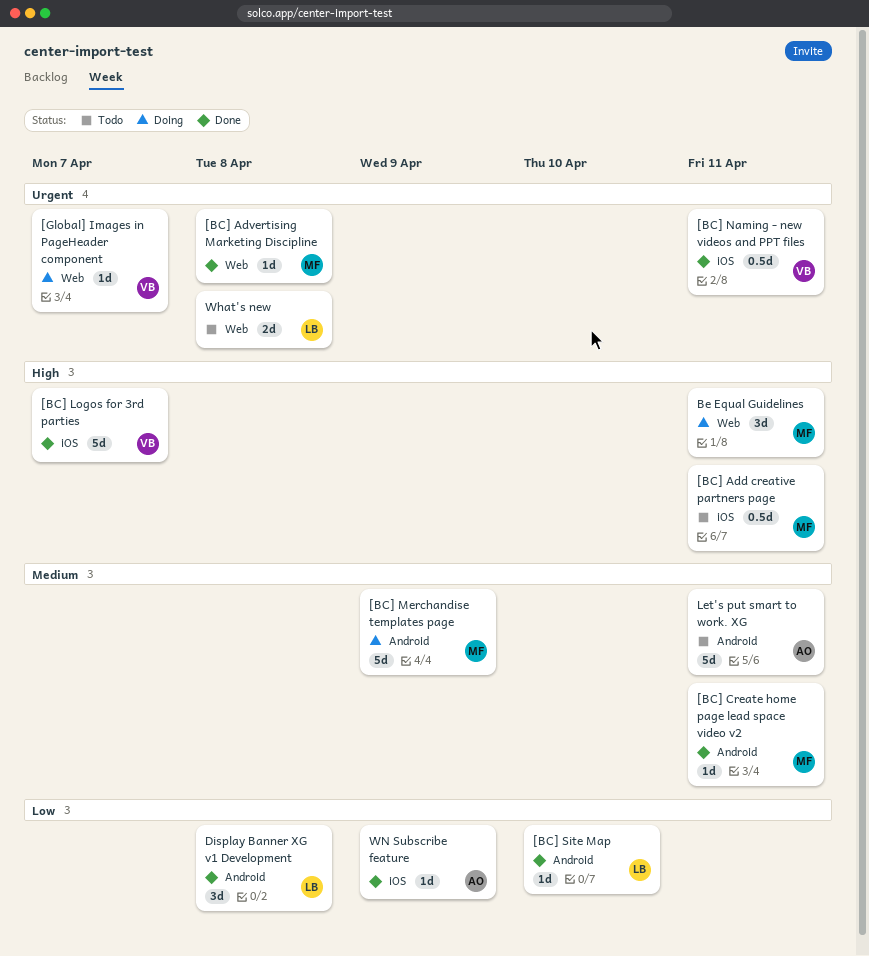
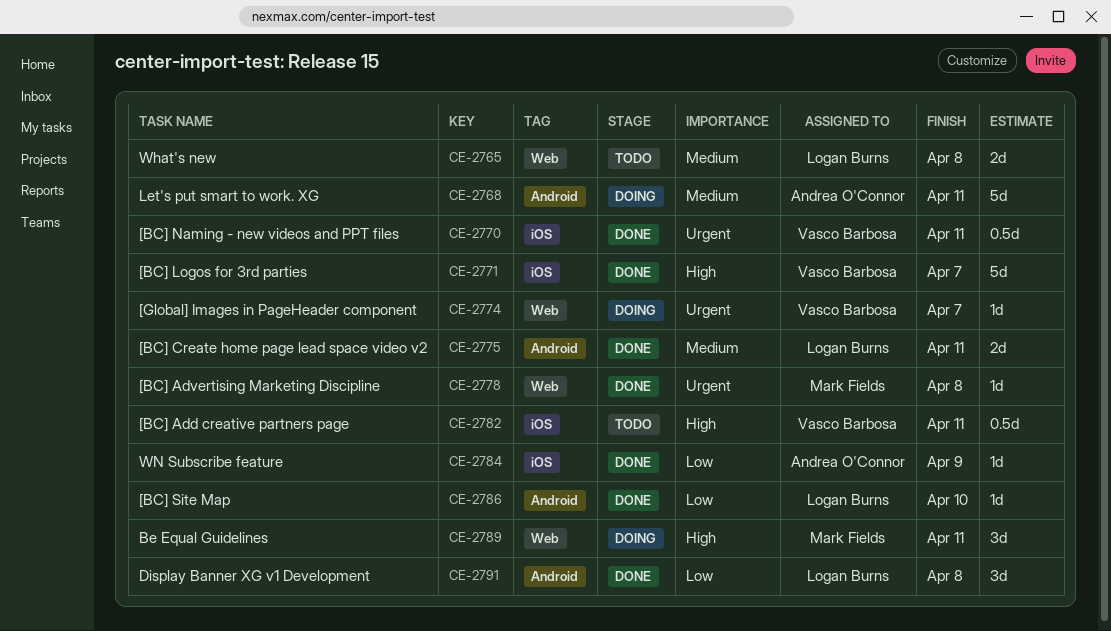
[BC] Add creative partners page, owner: Mark Fields -> Vasco Barbosa
[BC] Create home page lead space video v2, owner: Mark Fields -> Logan Burns
[BC] Create home page lead space video v2, estimate: 1d -> 2d
[BC] Merchandise templates page: present -> none
Let's put smart to work. XG, status: Todo -> Doing
What's new, priority: Urgent -> Medium

